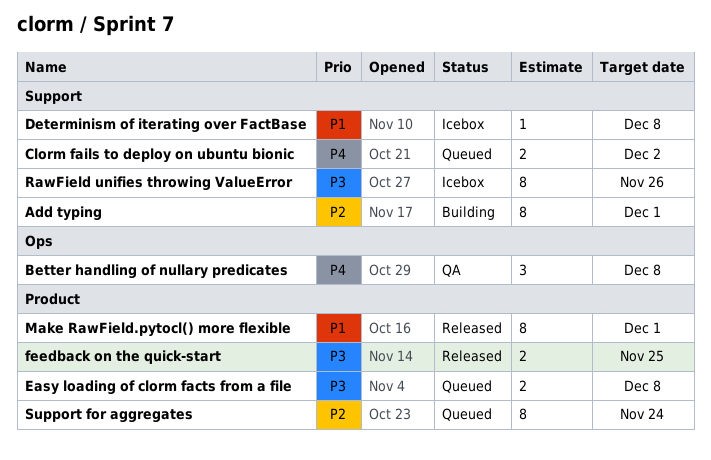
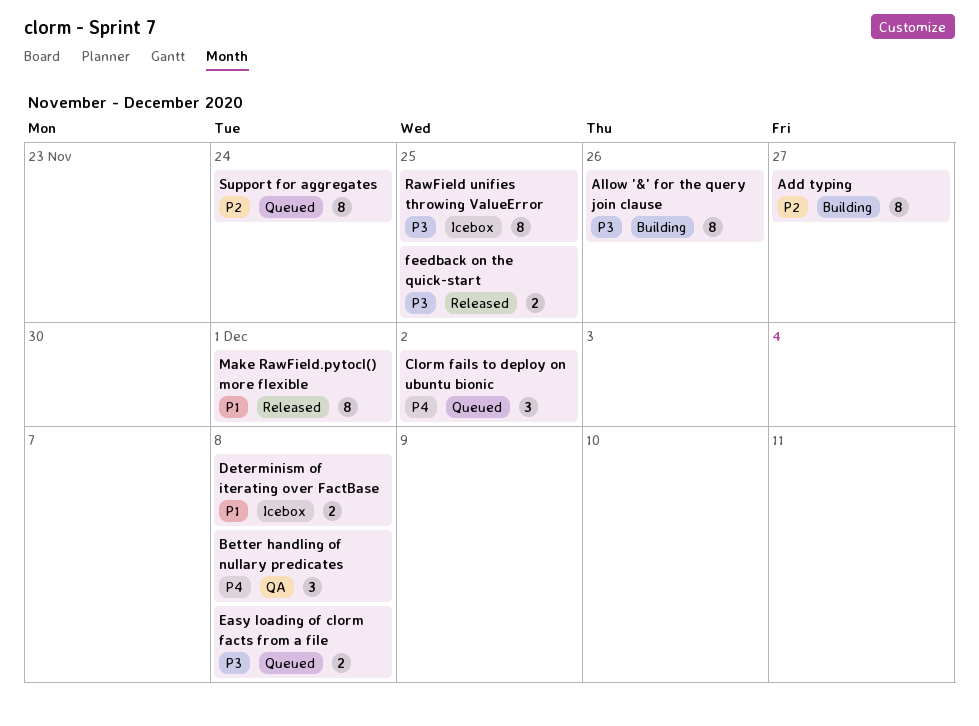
Add typing, due: Dec 1 -> Nov 27
Allow '&' for the query join clause: none -> present
Clorm fails to deploy on ubuntu bionic, estimate: 2 -> 3
Determinism of iterating over FactBase, estimate: 1 -> 2
RawField unifies throwing ValueError, due: Nov 26 -> Nov 25

